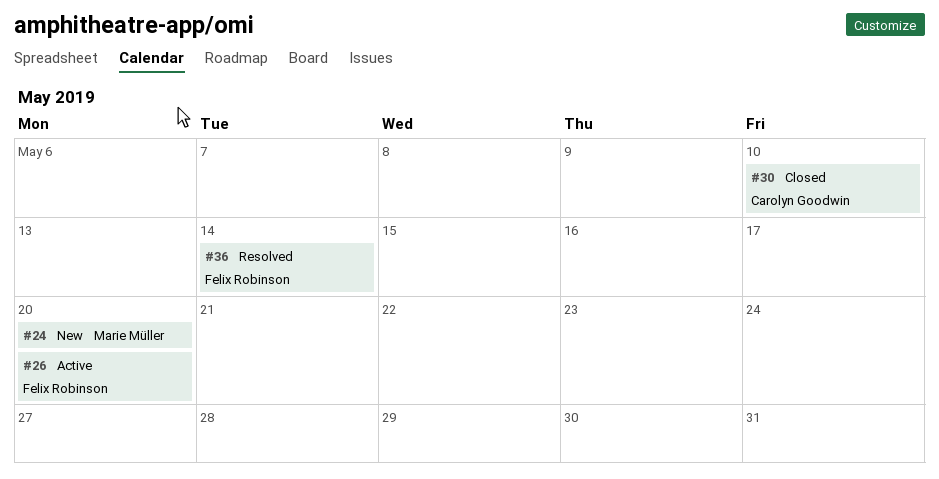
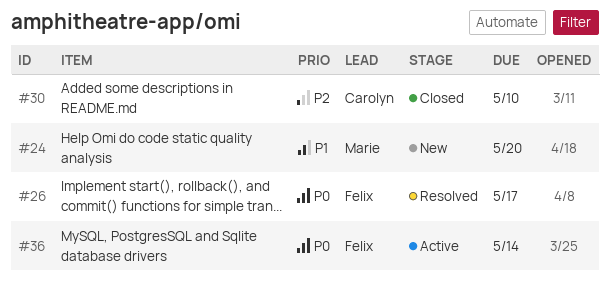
#26, status: Active -> Resolved
#26, due: May 20 -> May 17
#36, status: Resolved -> Active

